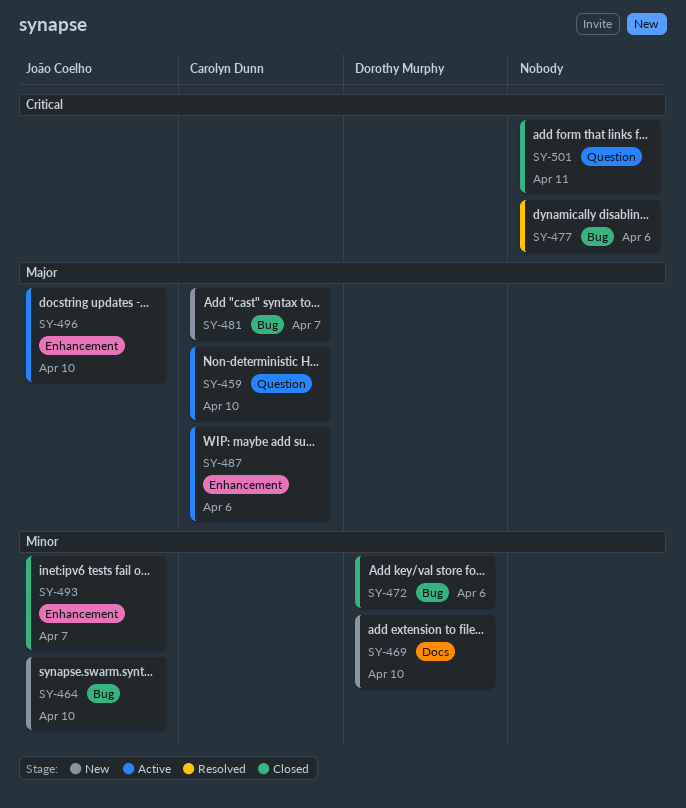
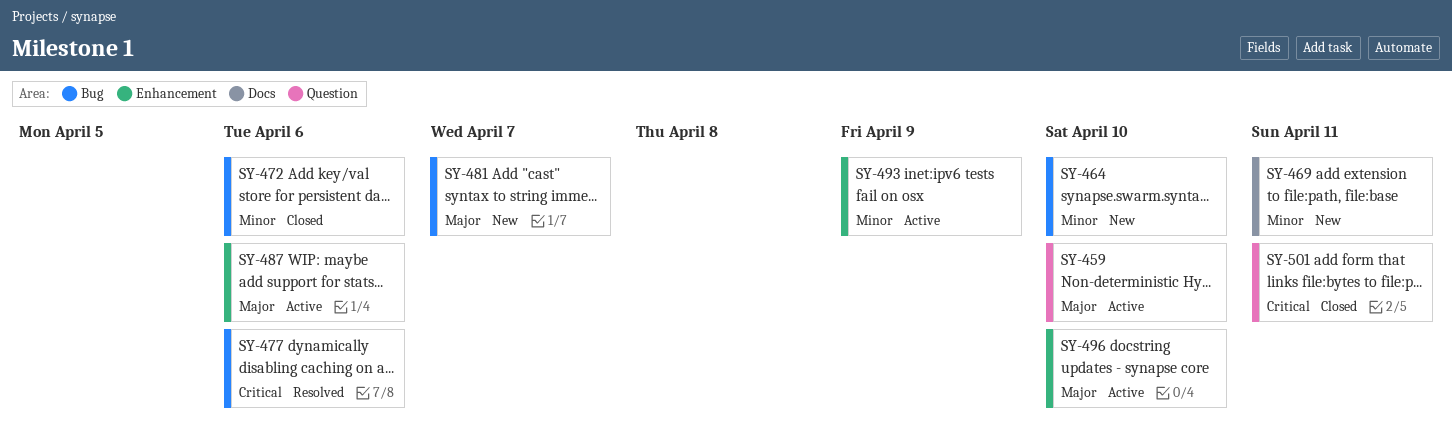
SY-469, due: Apr 10 -> Apr 11
SY-493, status: Closed -> Active
SY-493, due: Apr 7 -> Apr 9

